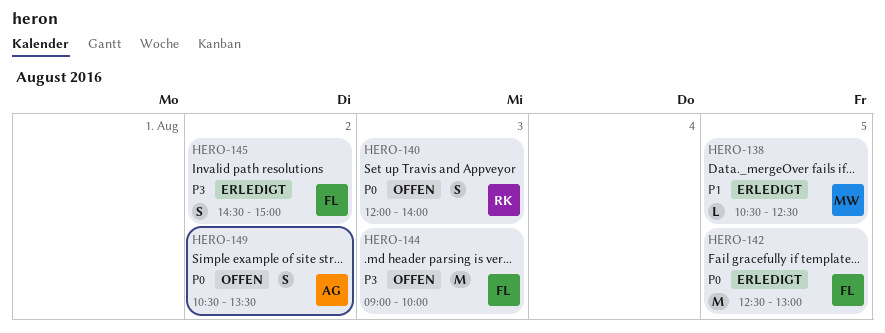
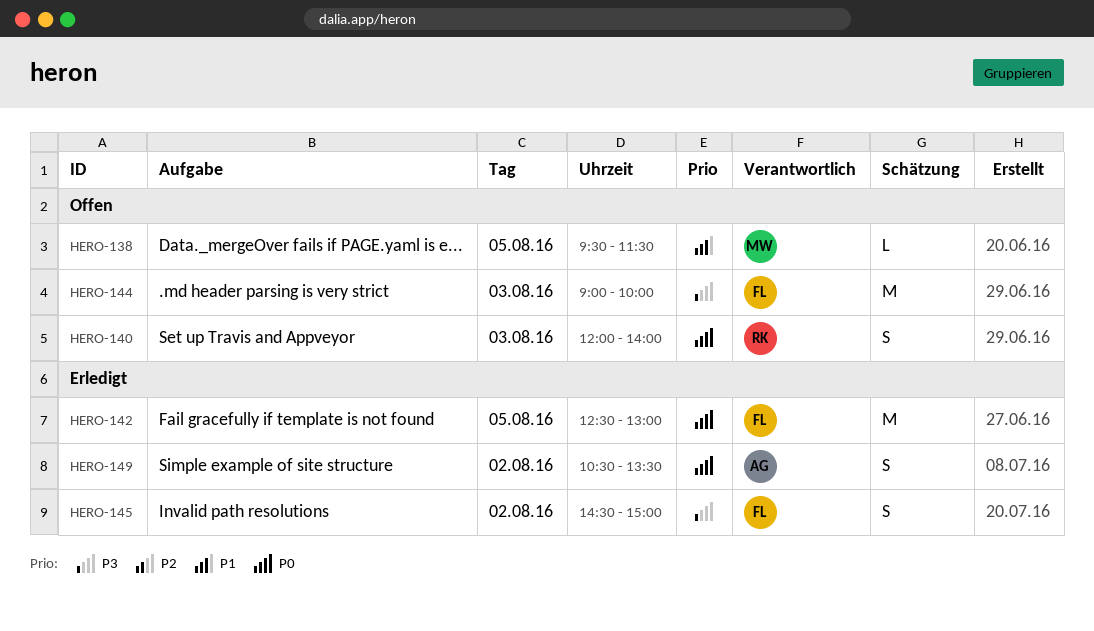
HERO-138, status: Erledigt -> Offen
HERO-138, begins: 10:30 -> 09:30
HERO-138, ends: 12:30 -> 11:30
HERO-149, status: Offen -> Erledigt

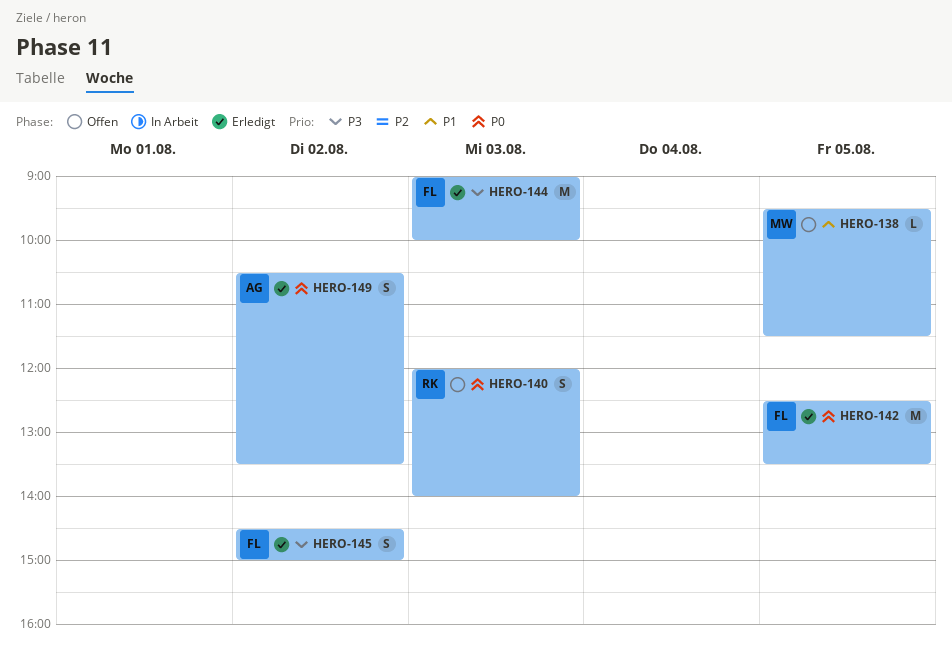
HERO-142, ends: 13:00 -> 13:30
HERO-144, status: Offen -> Erledigt

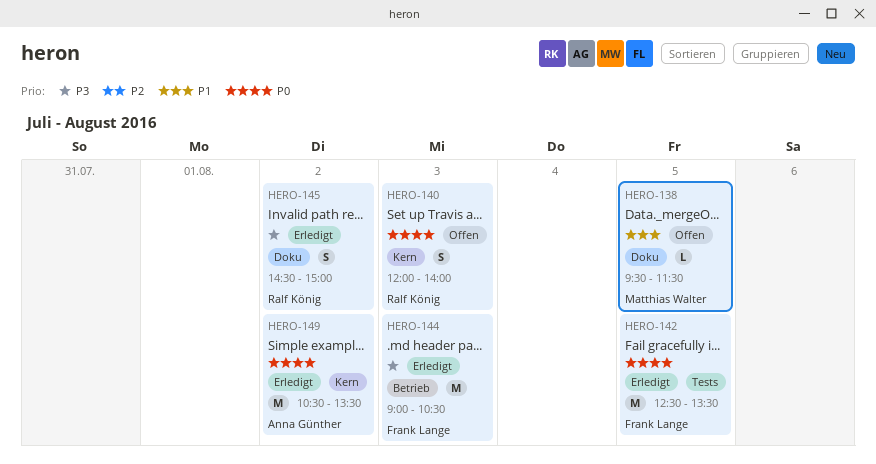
HERO-144, ends: 10:00 -> 10:30
HERO-145, owner: Frank Lange -> Ralf König
HERO-149, estimate: S -> M

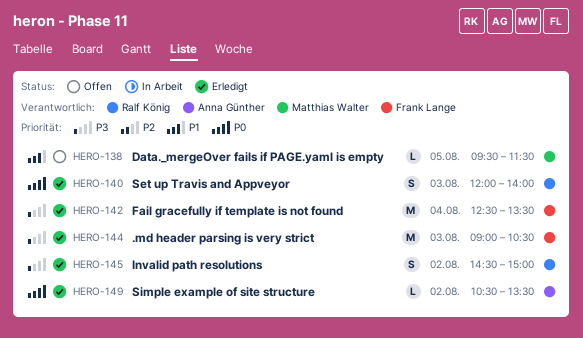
HERO-140, status: Offen -> Erledigt
HERO-142, priority: P0 -> P3
HERO-142, day: Aug 5 -> Aug 4
HERO-149, estimate: M -> L

